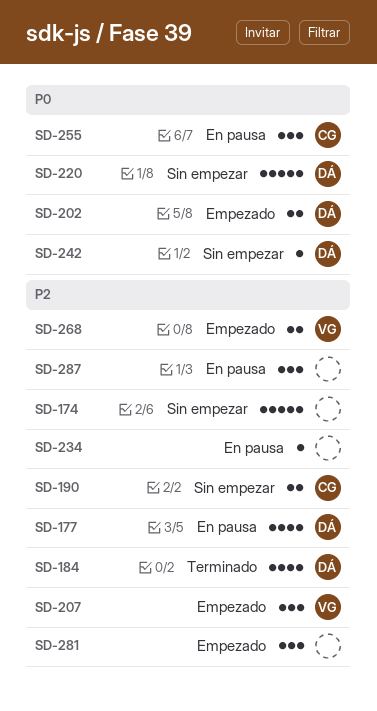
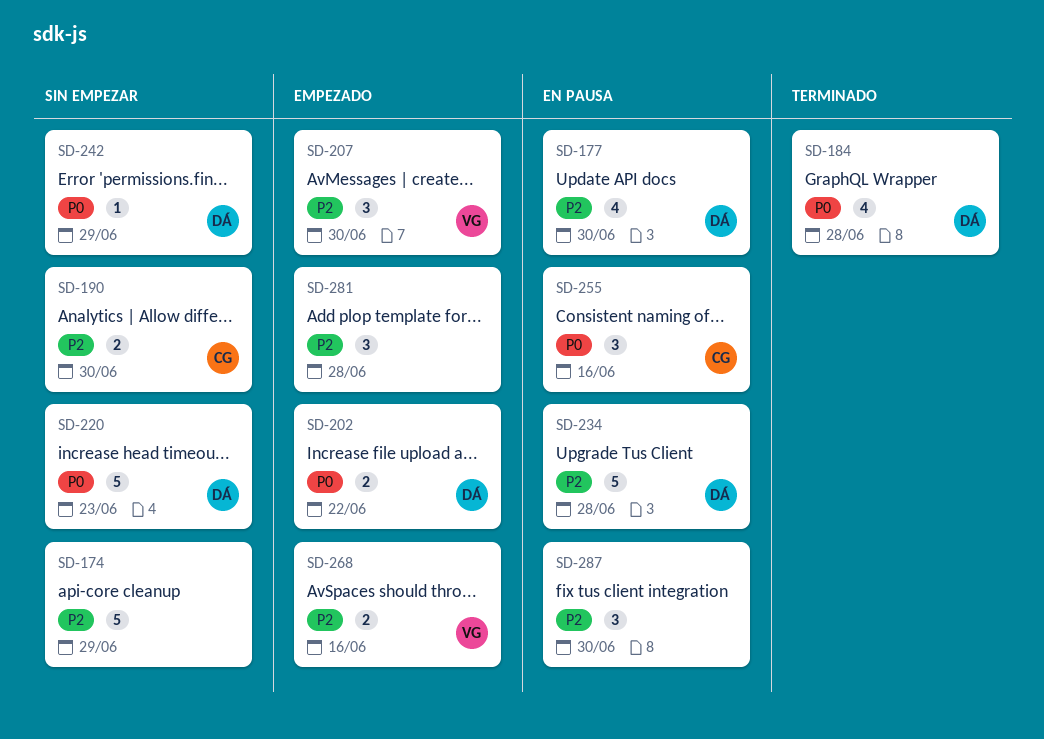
SD-184, priority: P2 -> P0
SD-234, owner: none -> DÁ
SD-234, estimate: 1 -> 5

